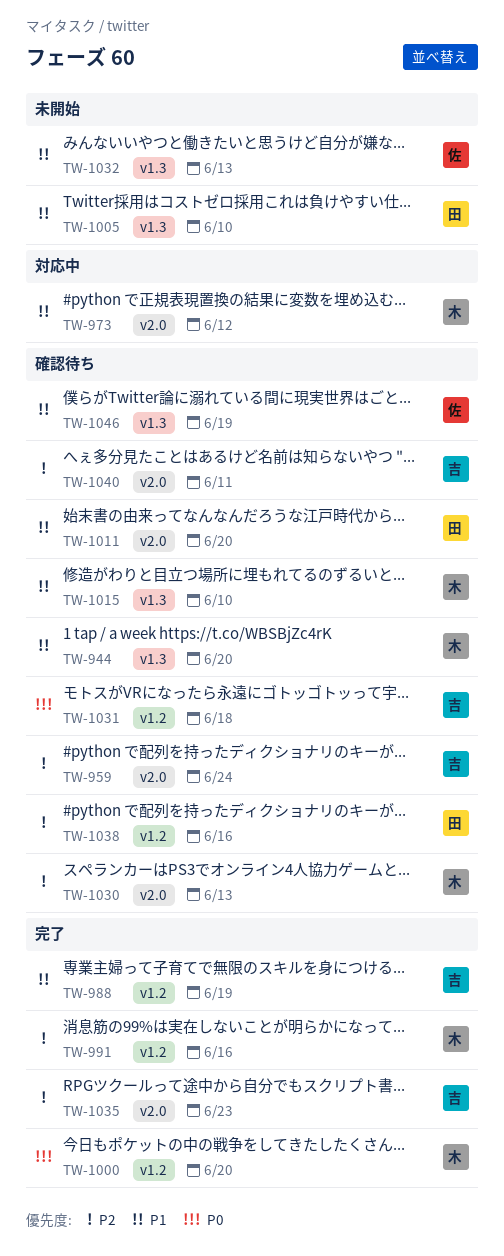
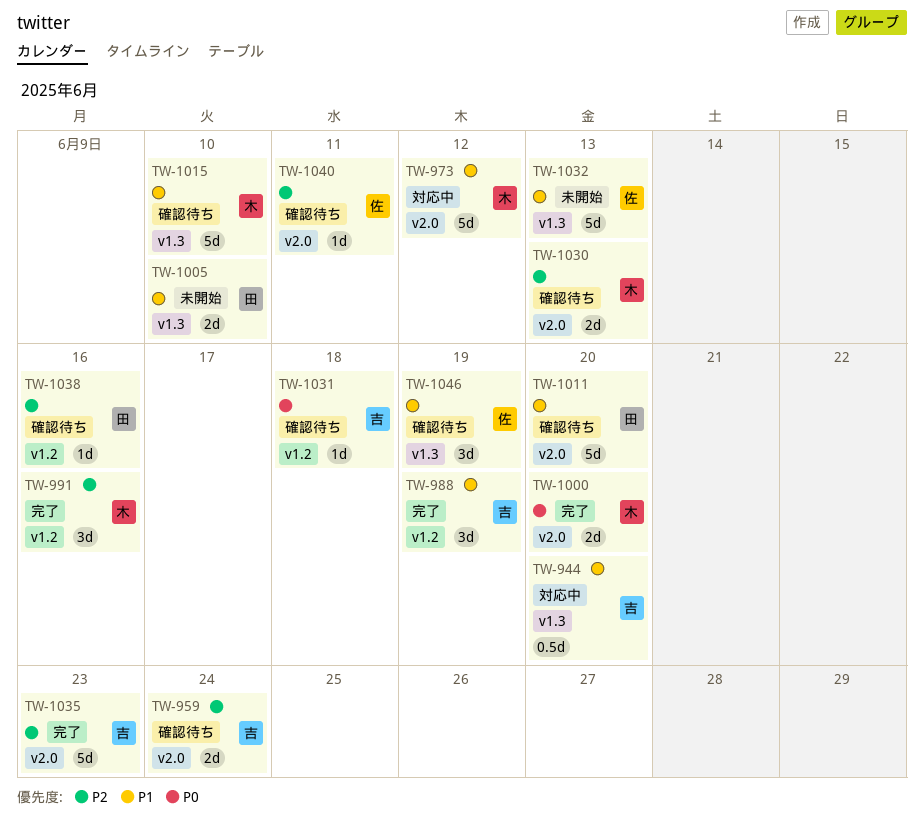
TW-944, status: 確認待ち -> 対応中
TW-944, owner: 木 -> 吉
TW-1000, label: v1.2 -> v2.0
TW-1040, owner: 吉 -> 佐

